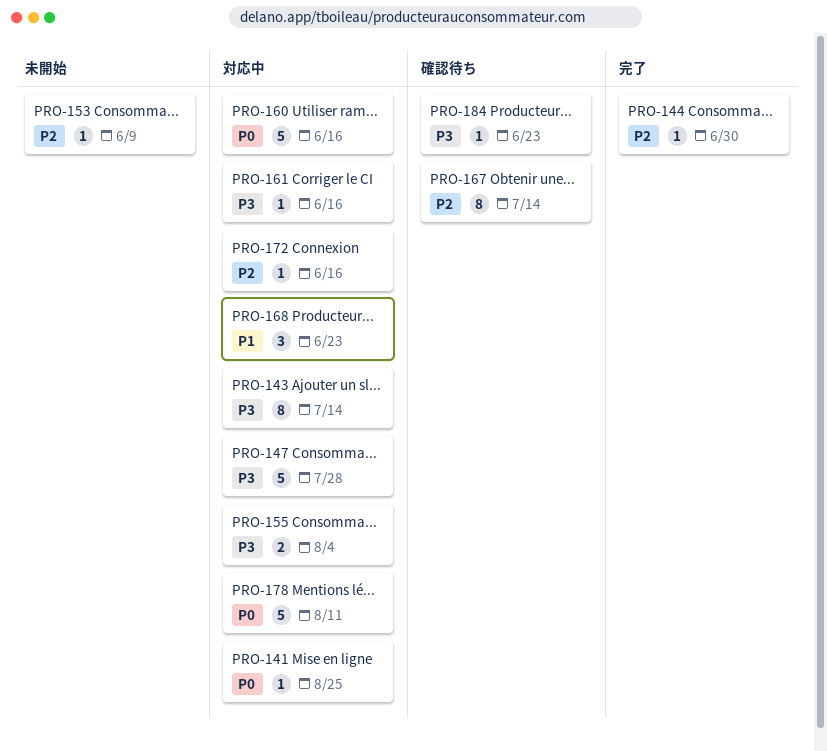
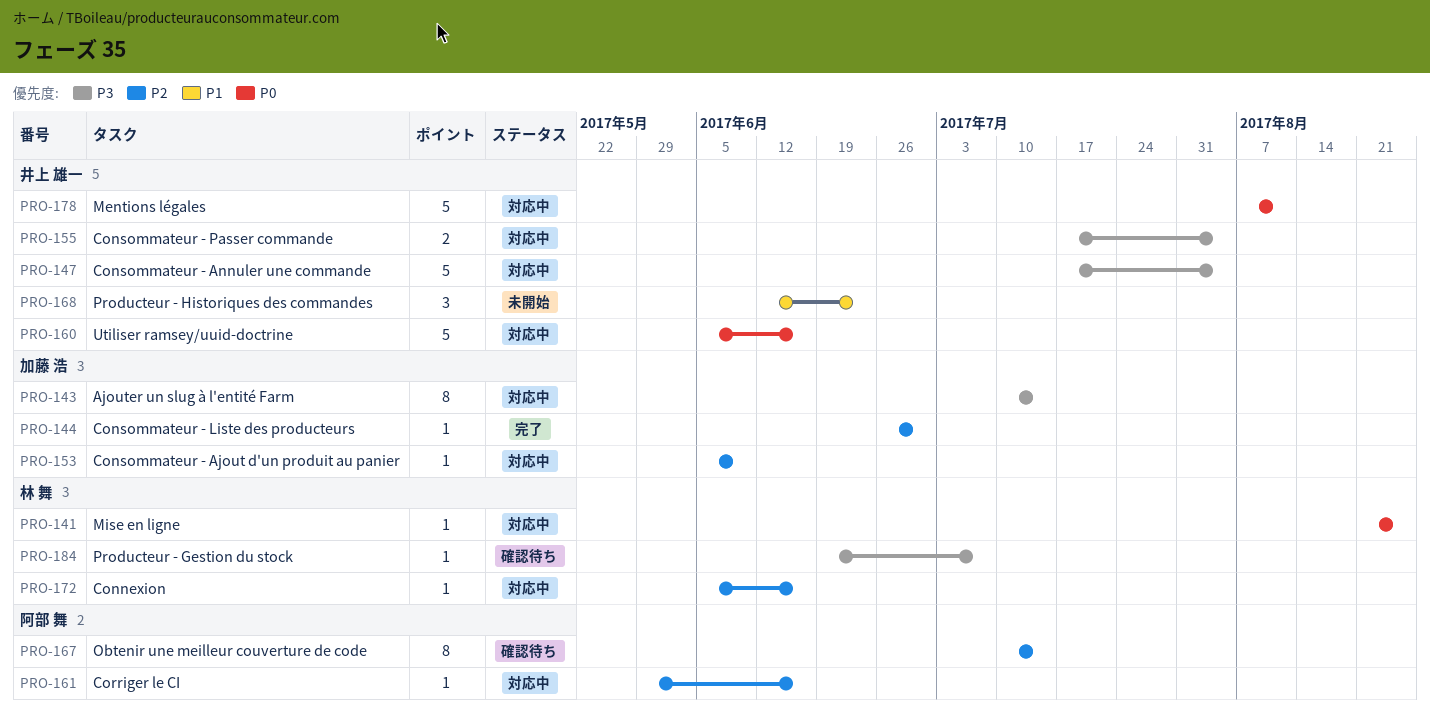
PRO-147, due: Jul 28 -> Aug 4
PRO-153, status: 未開始 -> 対応中
PRO-161, priority: P3 -> P2
PRO-168, status: 対応中 -> 未開始
PRO-184, due: Jun 23 -> Jul 7

